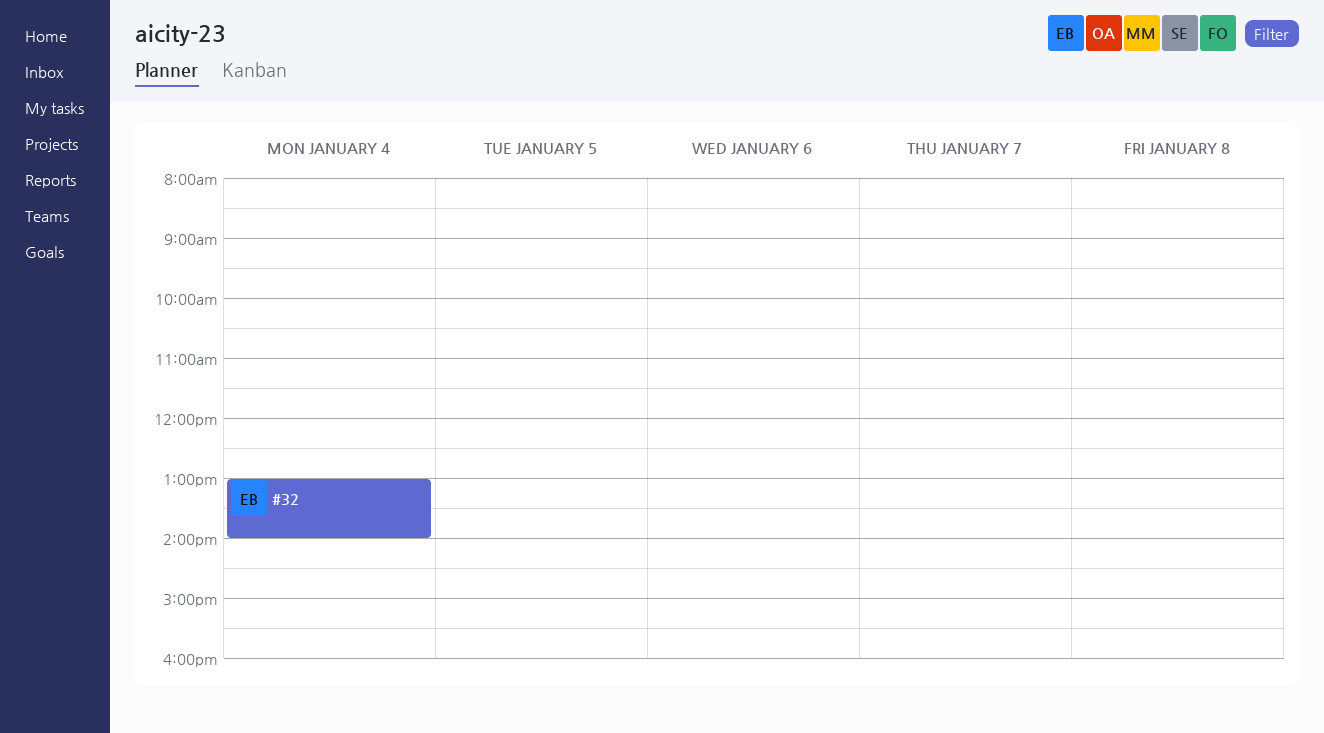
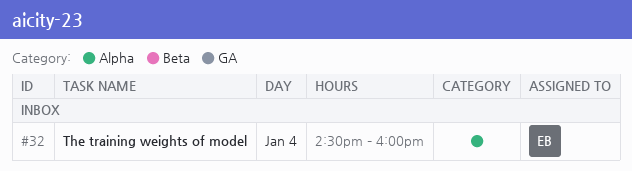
#32, begins: 13:00 -> 14:30
#32, ends: 14:00 -> 16:00

